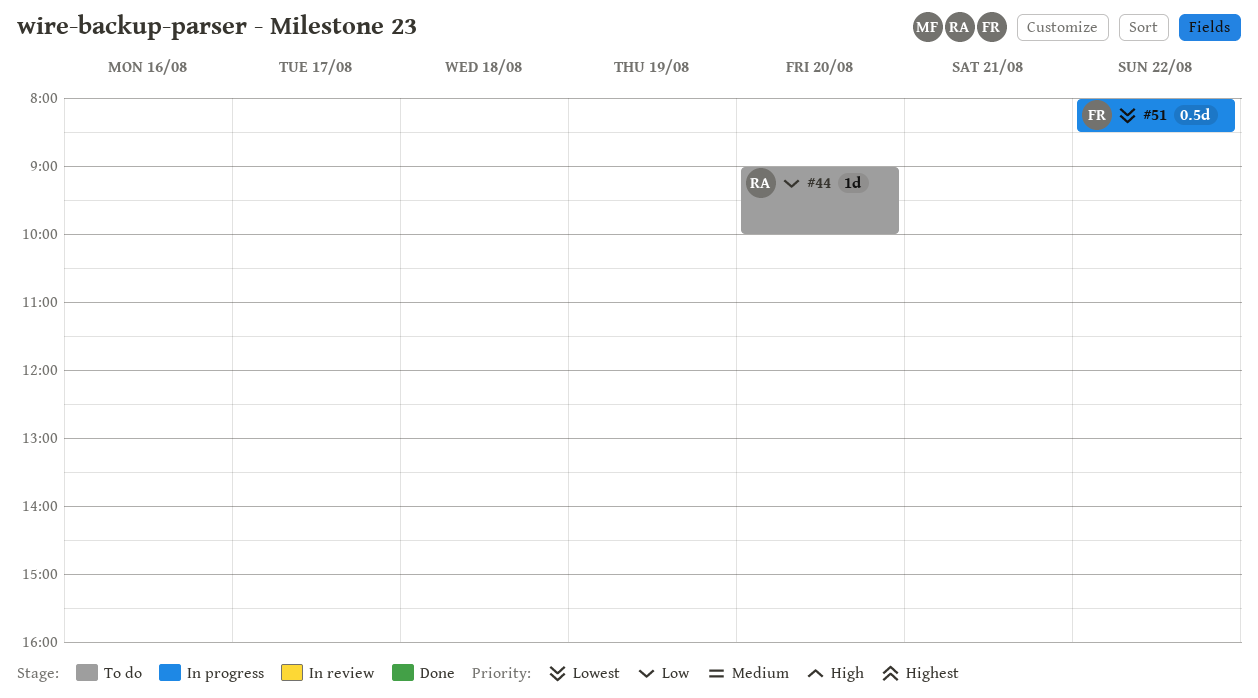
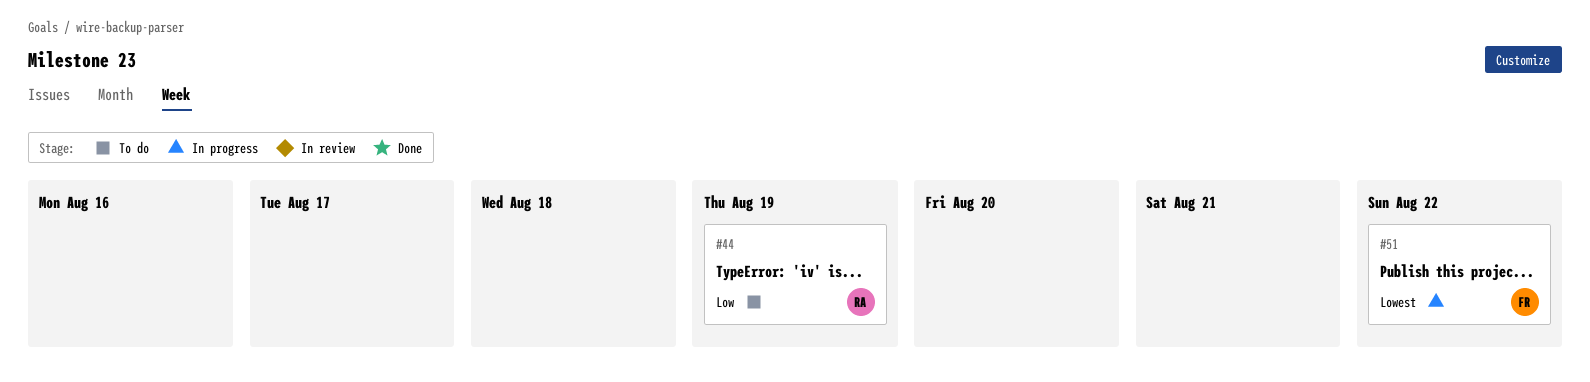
#44, day: Aug 20 -> Aug 19

